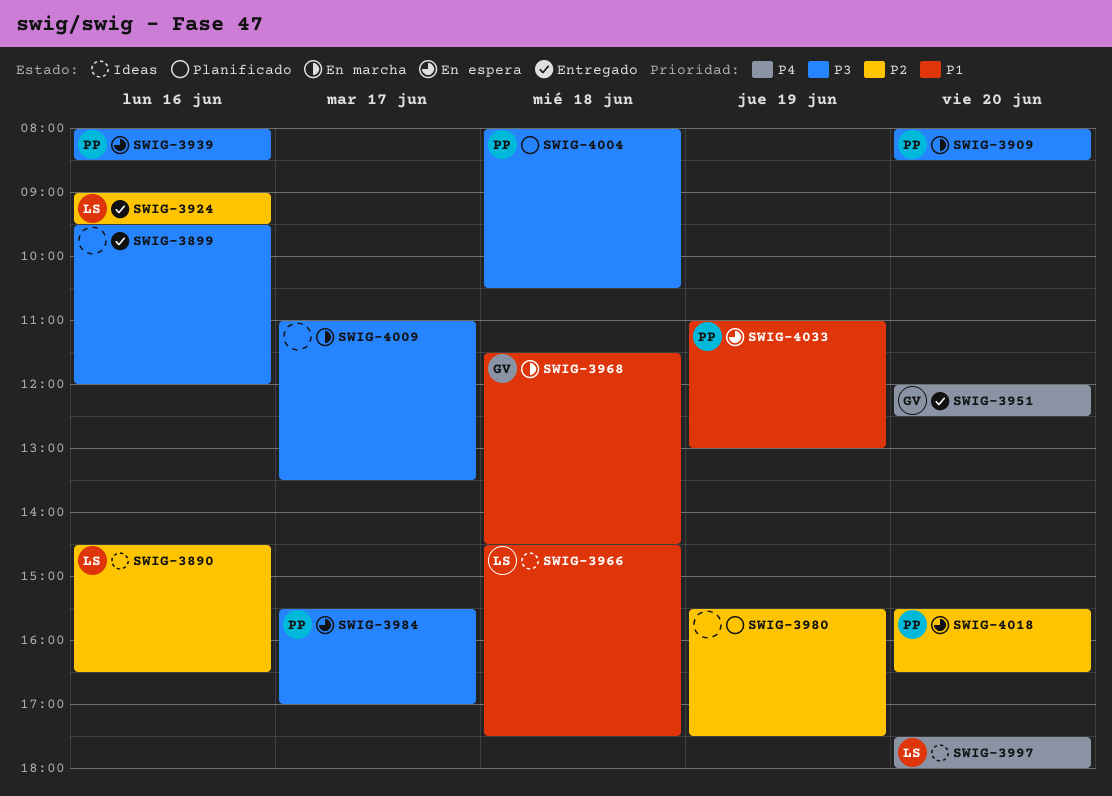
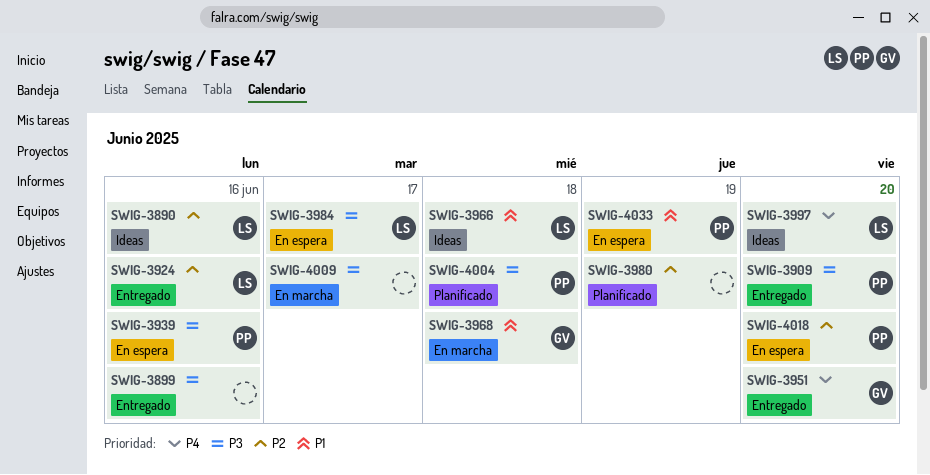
SWIG-3909, status: En marcha -> Entregado
SWIG-3984, owner: PP -> LS

